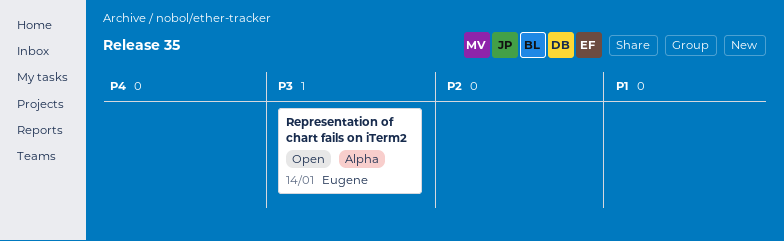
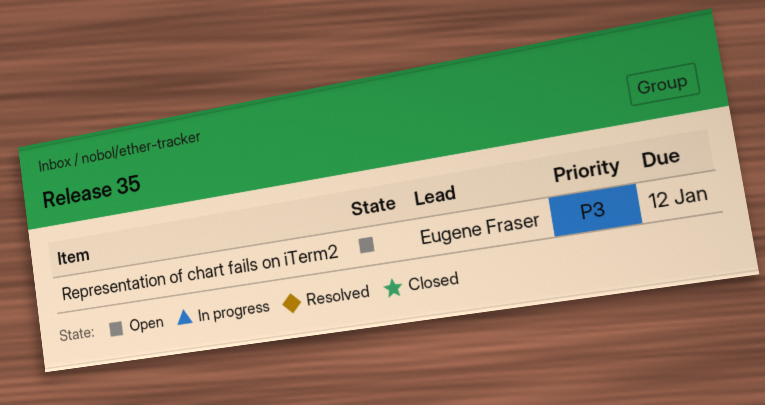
Representation of chart fails on iTerm2, due: Jan 14 -> Jan 12

